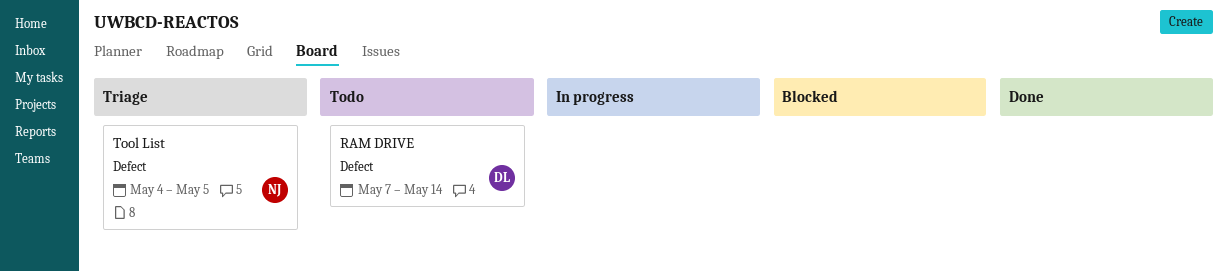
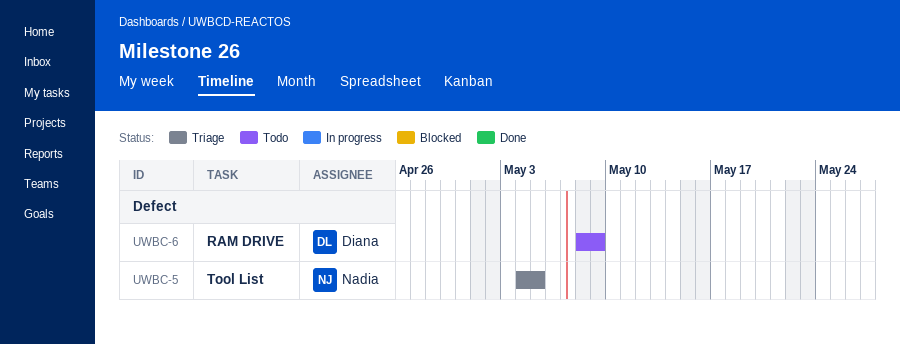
RAM DRIVE, start: May 7 -> May 8
RAM DRIVE, due: May 14 -> May 9

